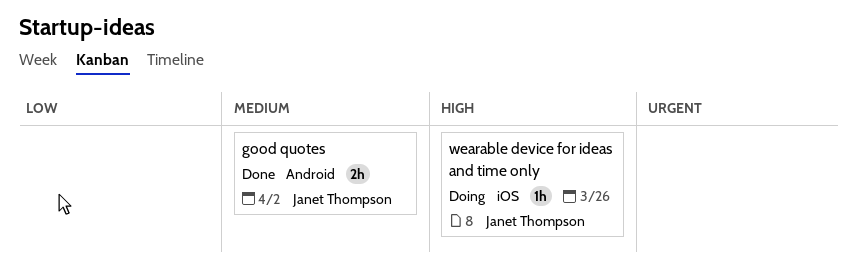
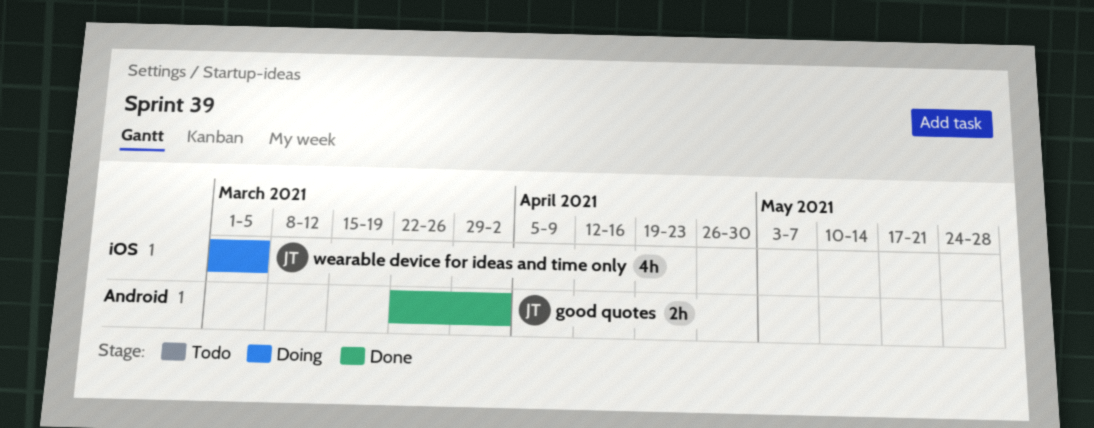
wearable device for ideas and time only, estimate: 1h -> 4h
wearable device for ideas and time only, due: Mar 26 -> Mar 5

